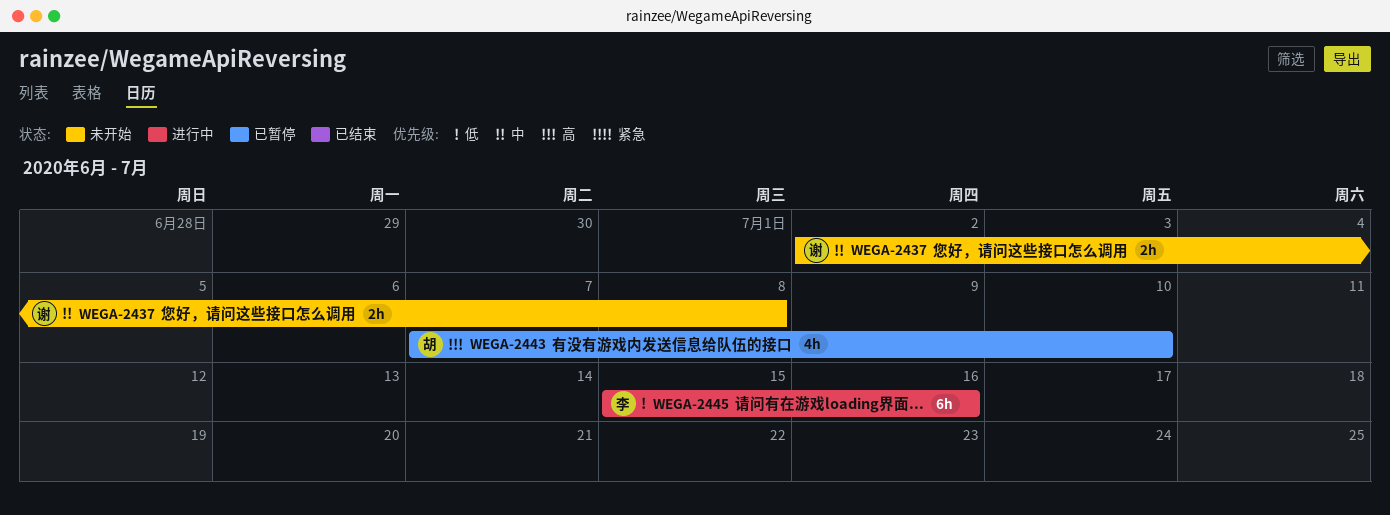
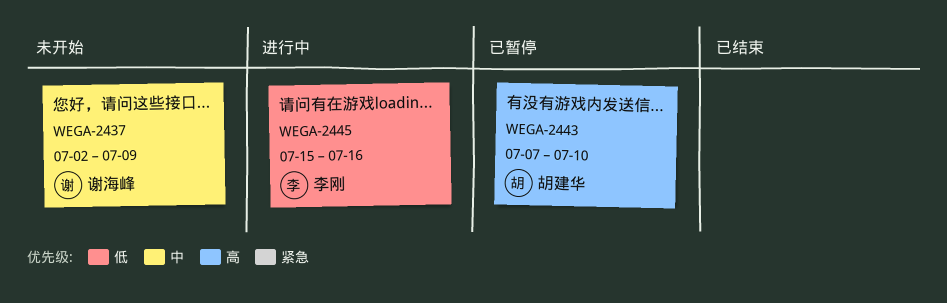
WEGA-2437, due: Jul 8 -> Jul 9

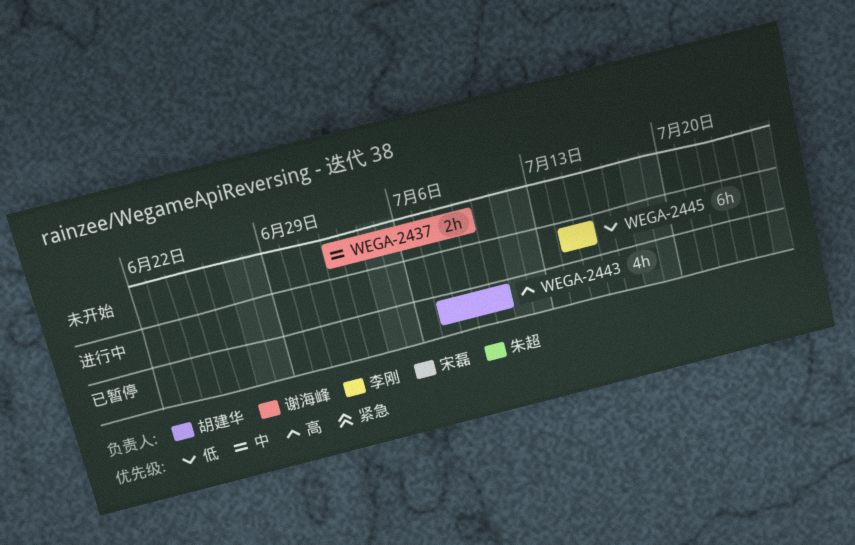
WEGA-2445, start: Jul 15 -> Jul 14
WEGA-2445, due: Jul 16 -> Jul 15

